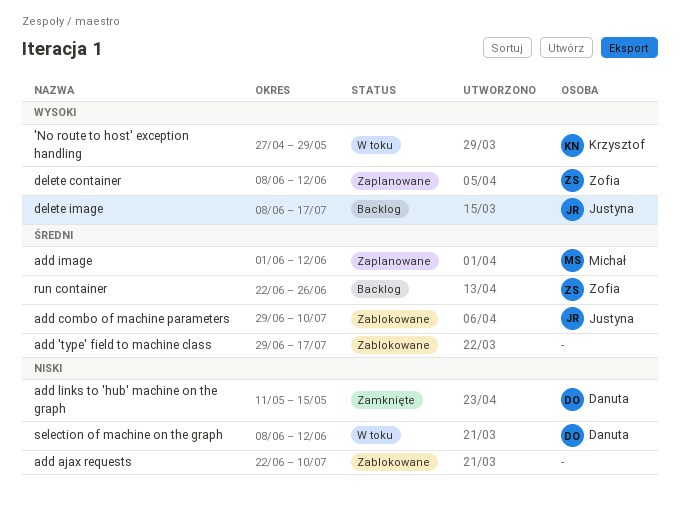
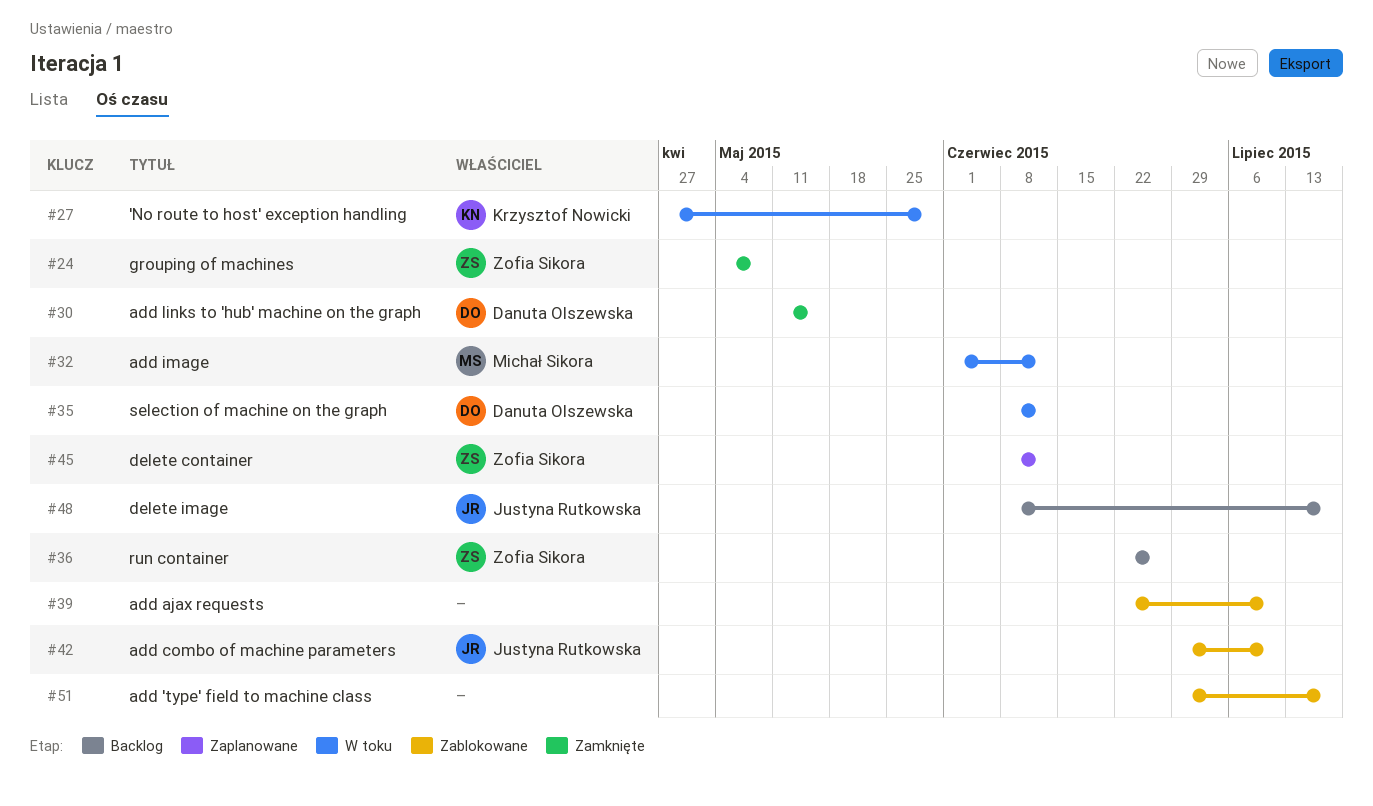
add image, status: Zaplanowane -> W toku
grouping of machines: none -> present

